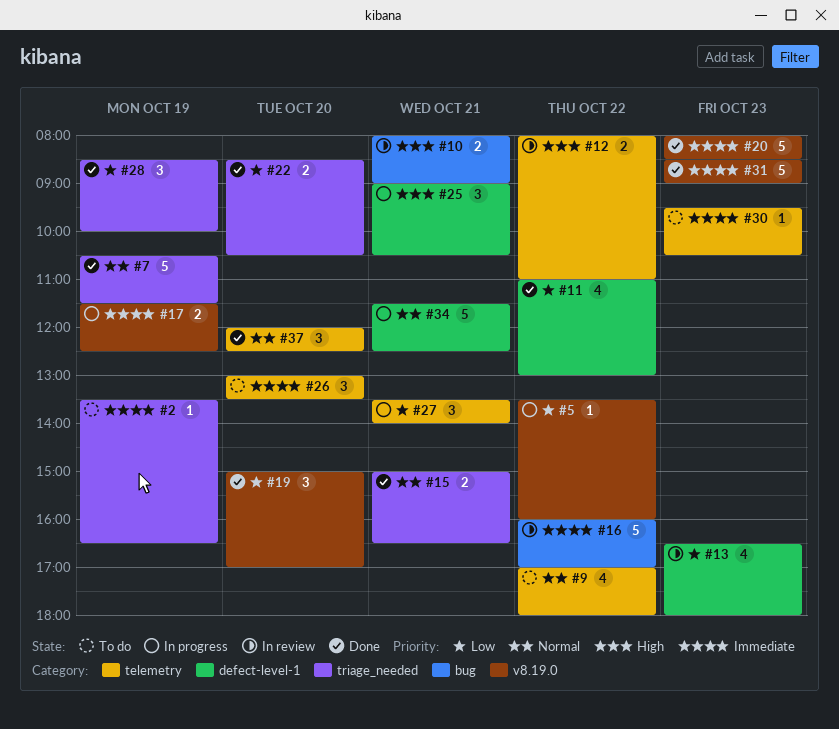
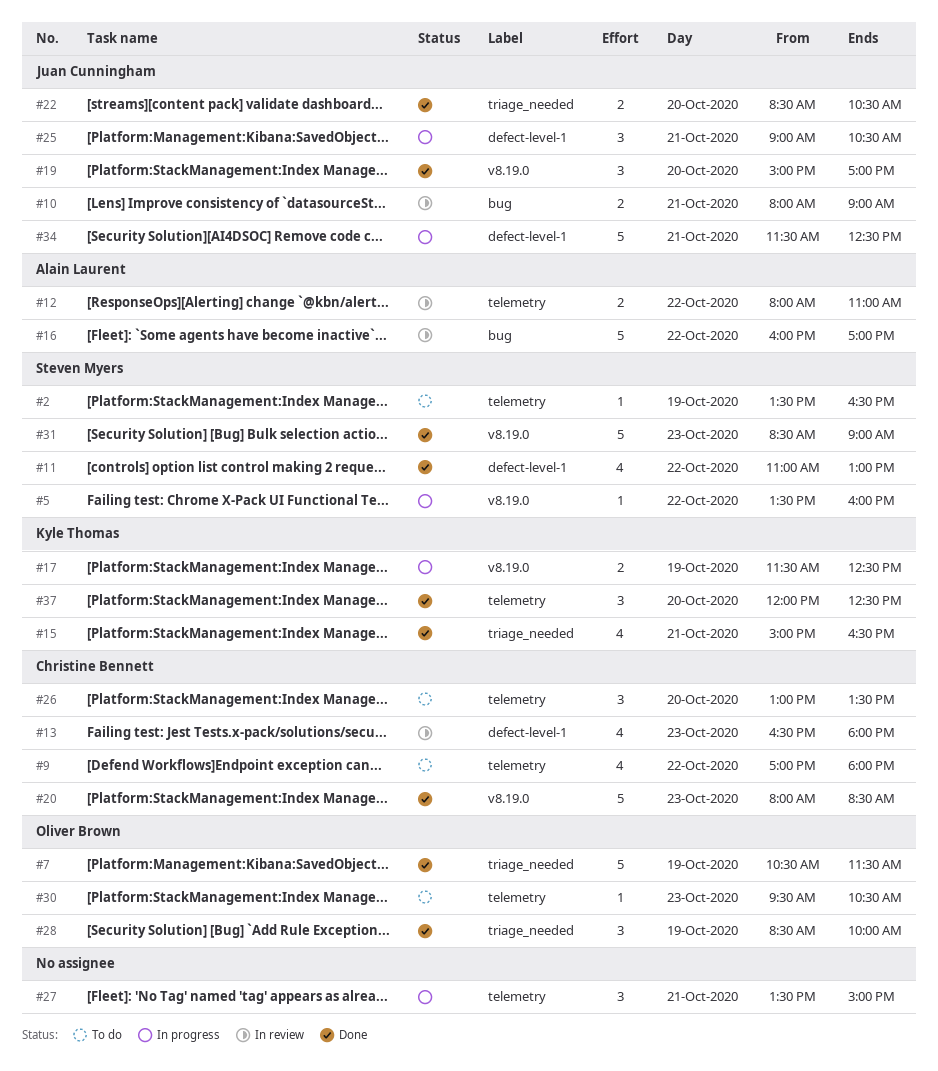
#2, label: triage_needed -> telemetry
#15, estimate: 2 -> 4
#27, ends: 14:00 -> 15:00

